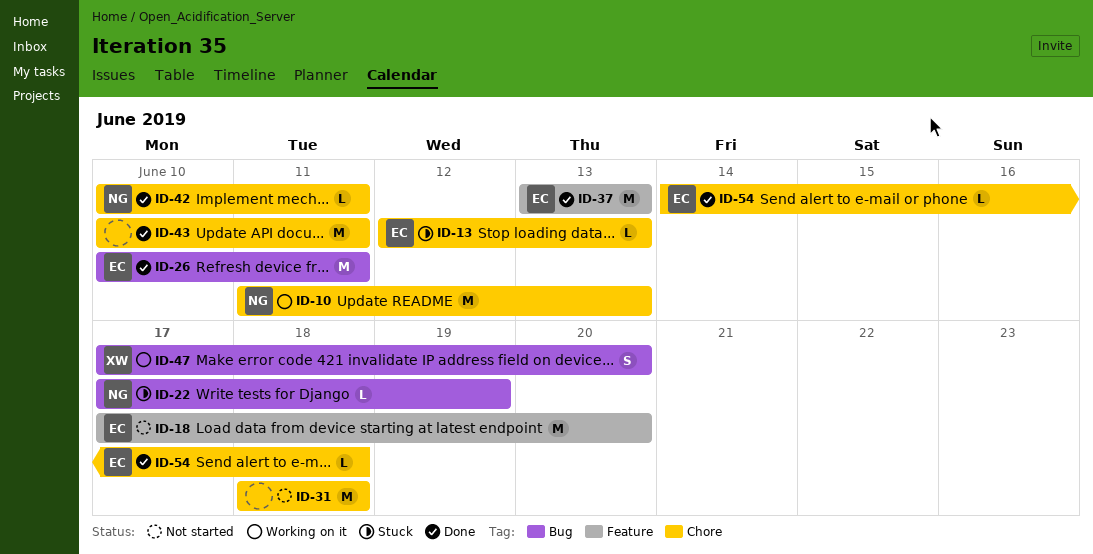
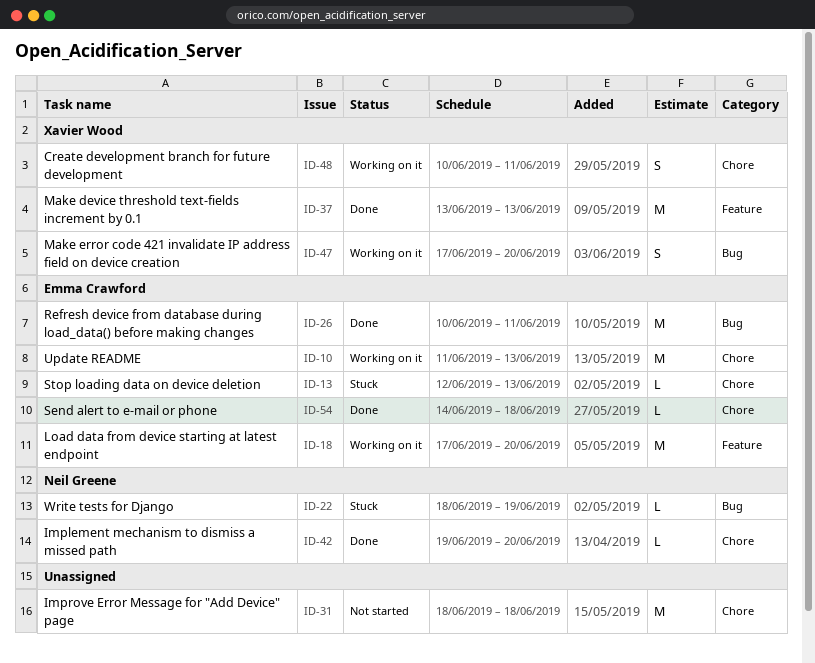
ID-10, owner: Neil Greene -> Emma Crawford
ID-18, status: Not started -> Working on it
ID-22, start: Jun 17 -> Jun 18
ID-37, owner: Emma Crawford -> Xavier Wood
ID-42, start: Jun 10 -> Jun 19
ID-42, due: Jun 11 -> Jun 20
ID-43: present -> none
ID-48: none -> present

